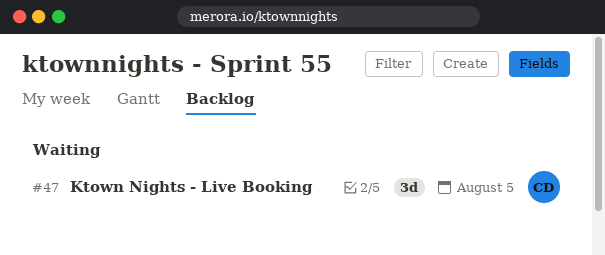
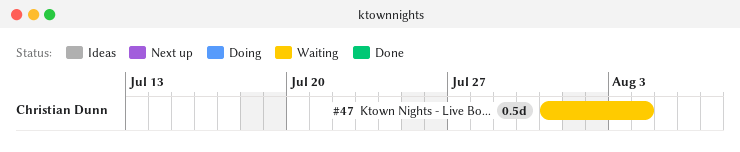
#47, estimate: 3d -> 0.5d
#47, due: Aug 5 -> Aug 4

